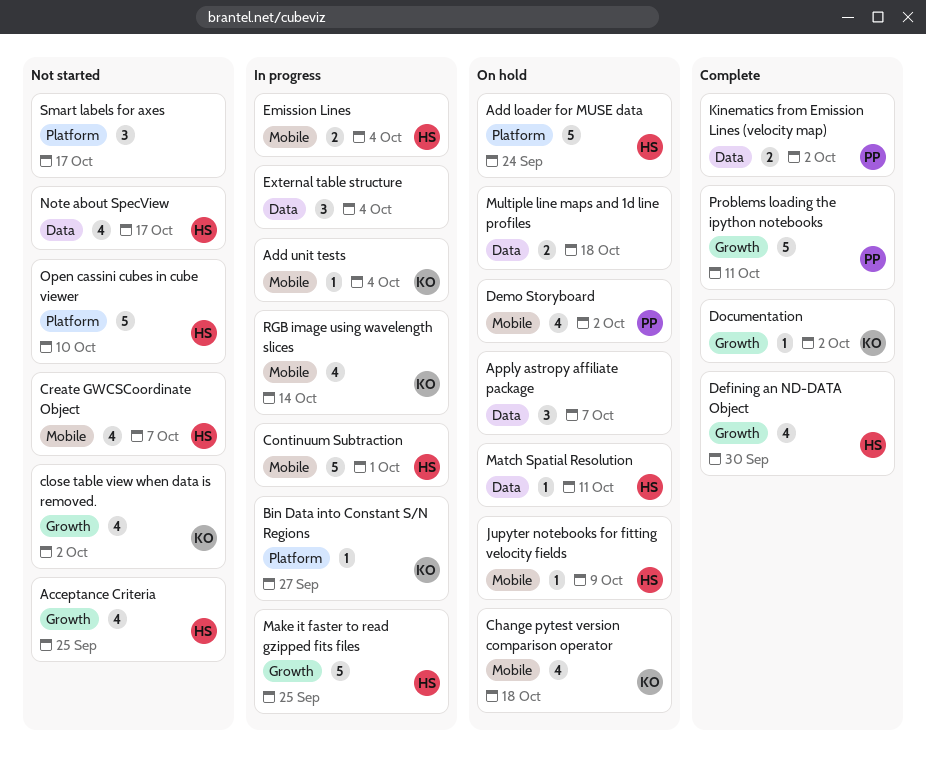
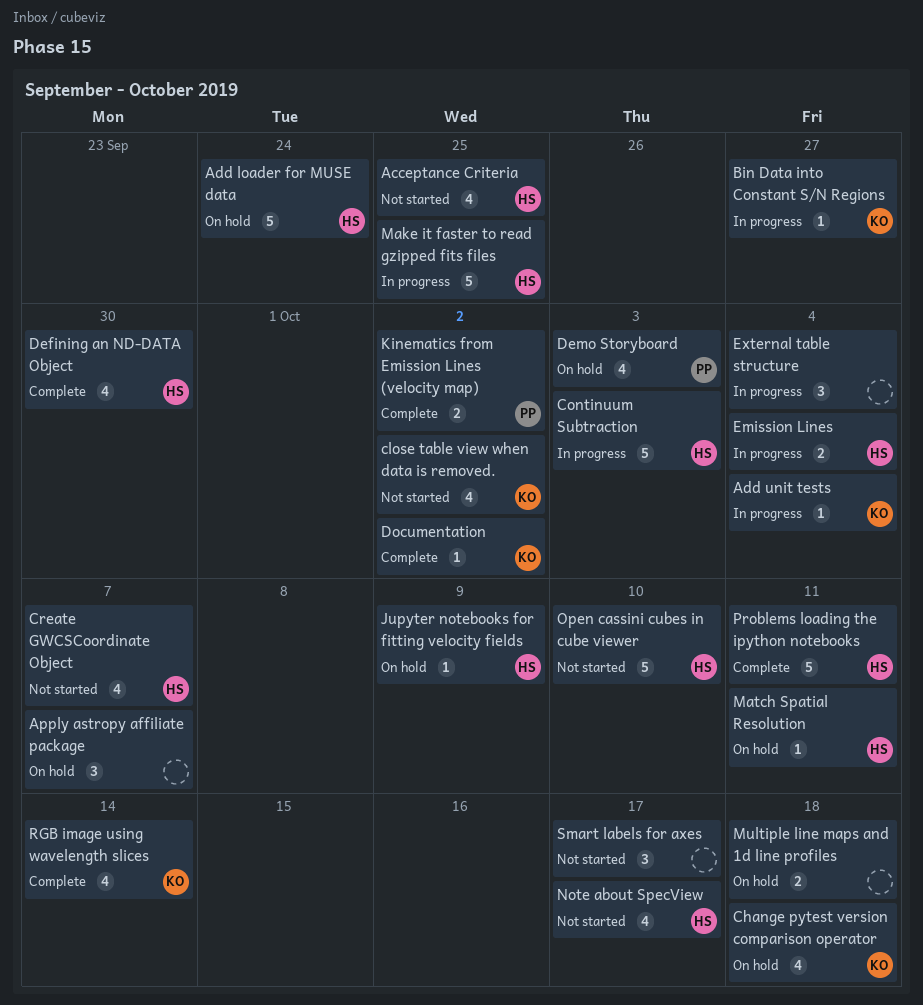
Continuum Subtraction, due: Oct 1 -> Oct 3
Demo Storyboard, due: Oct 2 -> Oct 3
Problems loading the ipython notebooks, owner: PP -> HS
RGB image using wavelength slices, status: In progress -> Complete

